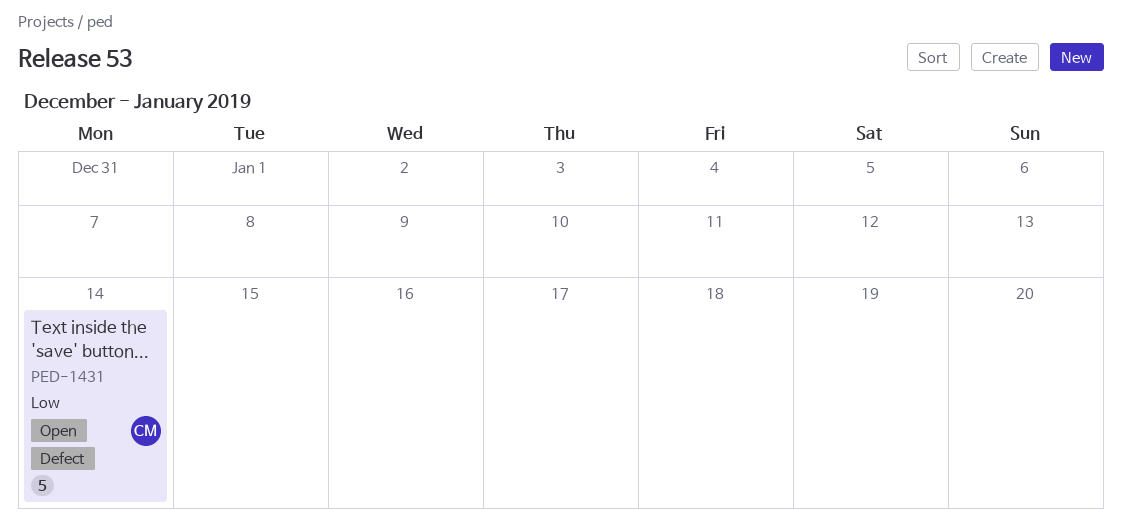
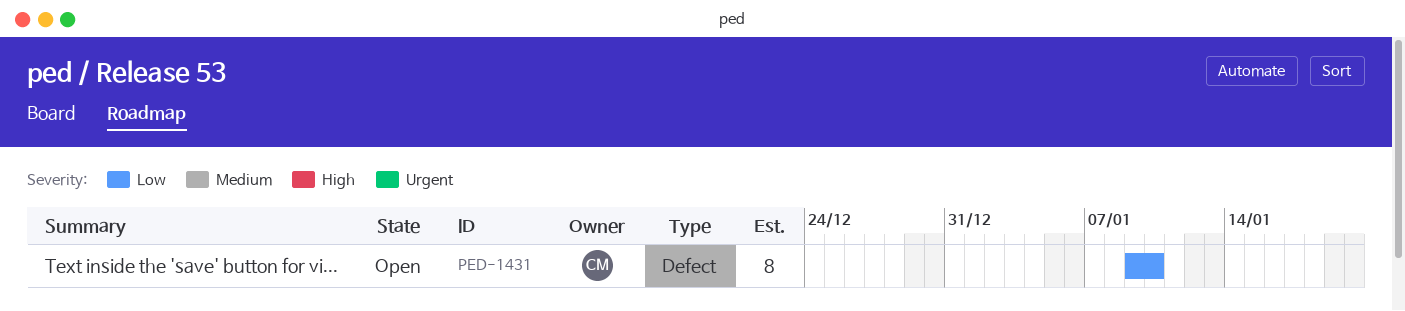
PED-1431, estimate: 5 -> 8
PED-1431, due: Jan 14 -> Jan 10

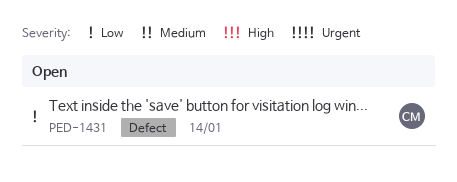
PED-1431, due: Jan 10 -> Jan 14

